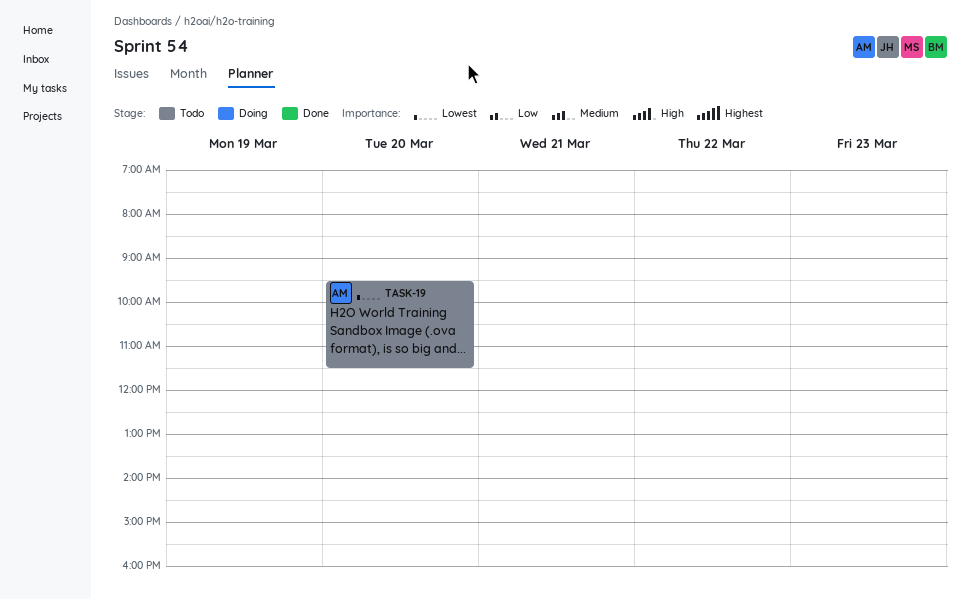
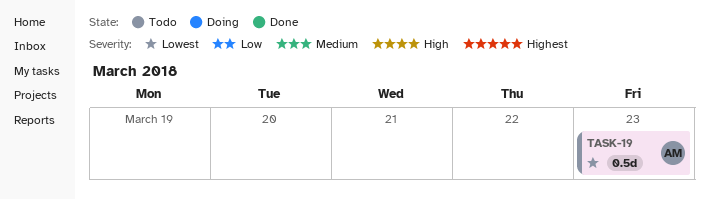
TASK-19, day: Mar 20 -> Mar 23

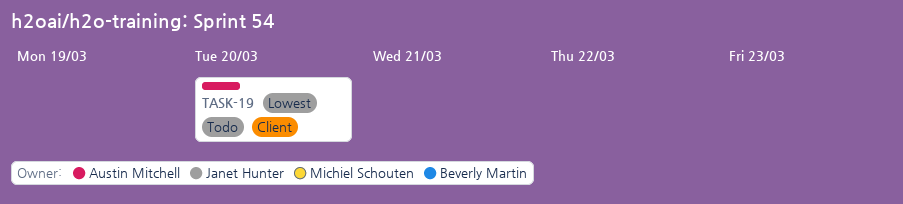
TASK-19, day: Mar 23 -> Mar 20

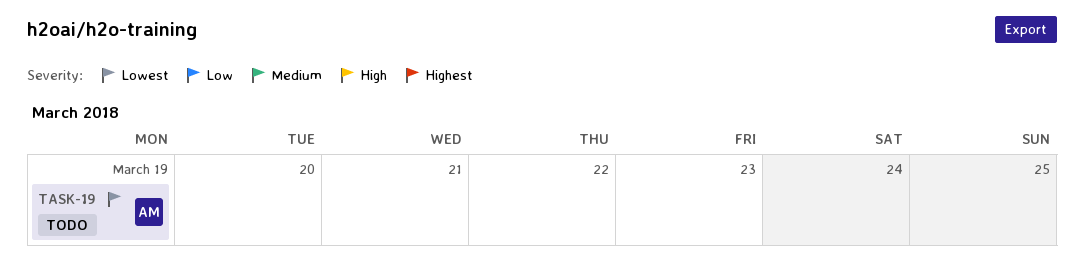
TASK-19, day: Mar 20 -> Mar 19

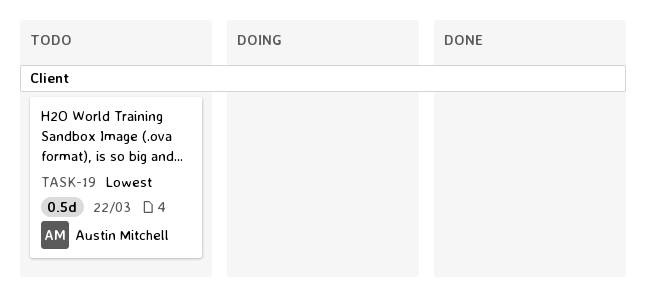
TASK-19, day: Mar 19 -> Mar 22

